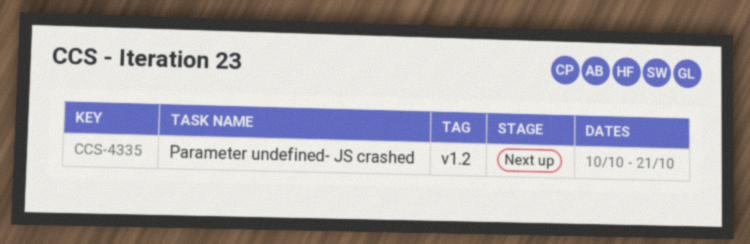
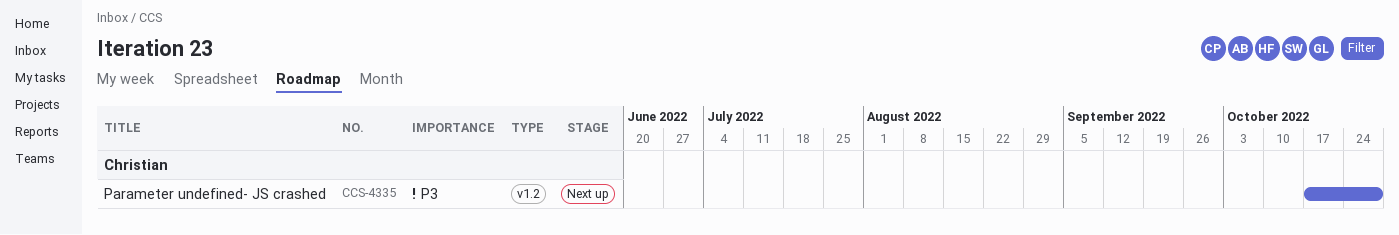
CCS-4335, start: Oct 10 -> Oct 17
CCS-4335, due: Oct 21 -> Oct 28

